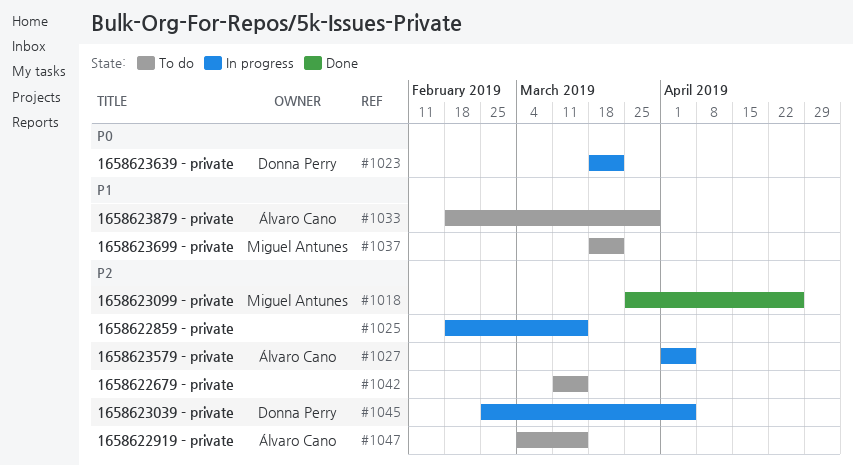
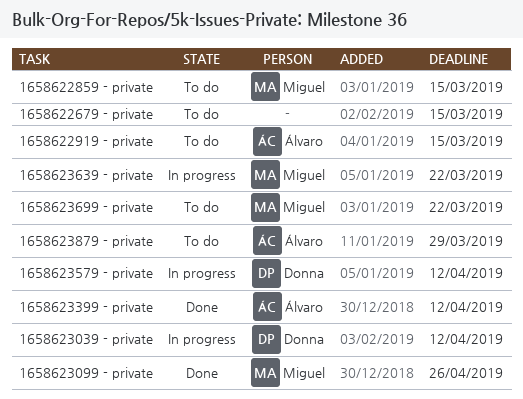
1658622859 - private, status: In progress -> To do
1658622859 - private, owner: none -> Miguel Antunes
1658623039 - private, due: Apr 5 -> Apr 12
1658623399 - private: none -> present
1658623579 - private, owner: Álvaro Cano -> Donna Perry
1658623579 - private, due: Apr 5 -> Apr 12
1658623639 - private, owner: Donna Perry -> Miguel Antunes

